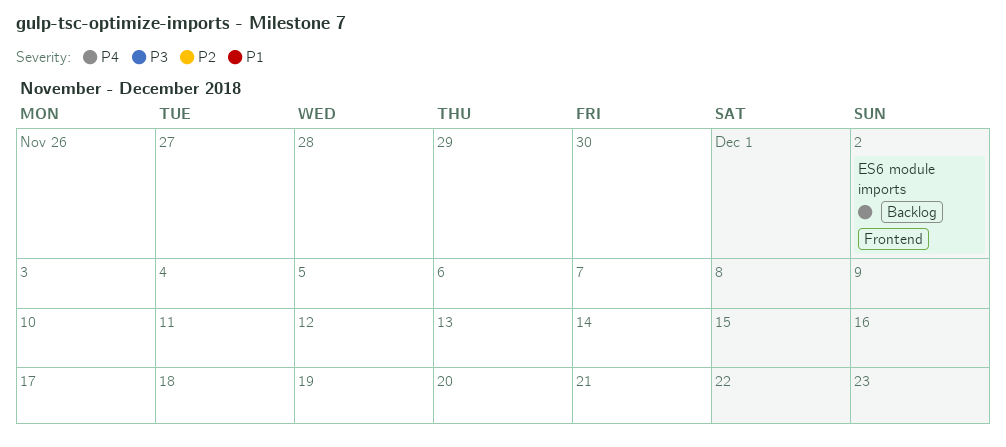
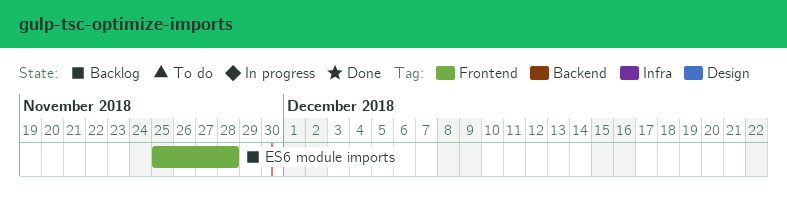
ES6 module imports, due: Dec 2 -> Nov 28

